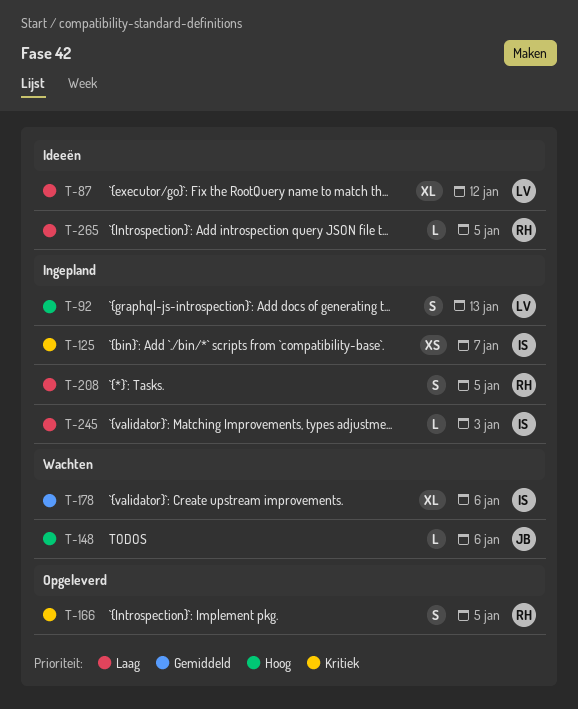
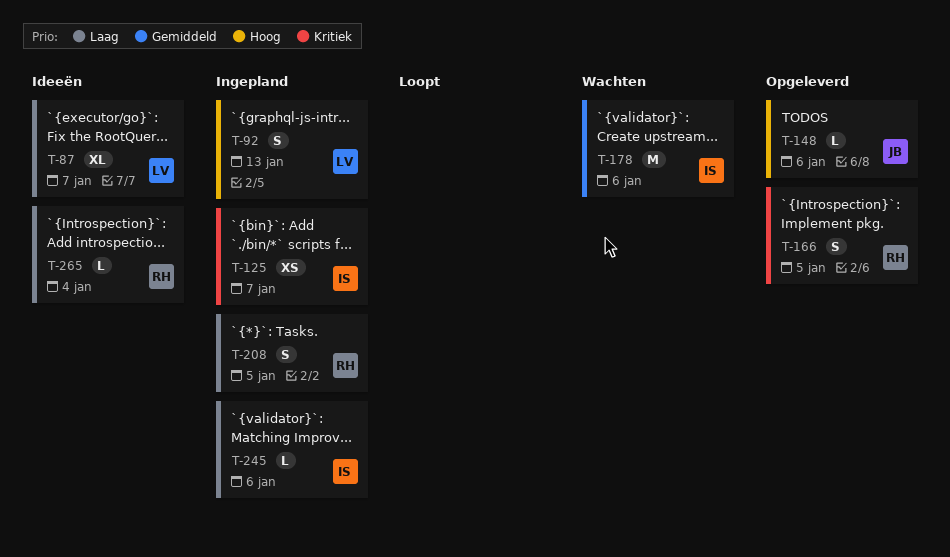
T-87, due: Jan 12 -> Jan 7
T-148, status: Wachten -> Opgeleverd
T-178, estimate: XL -> M
T-245, due: Jan 3 -> Jan 6
T-265, due: Jan 5 -> Jan 4

